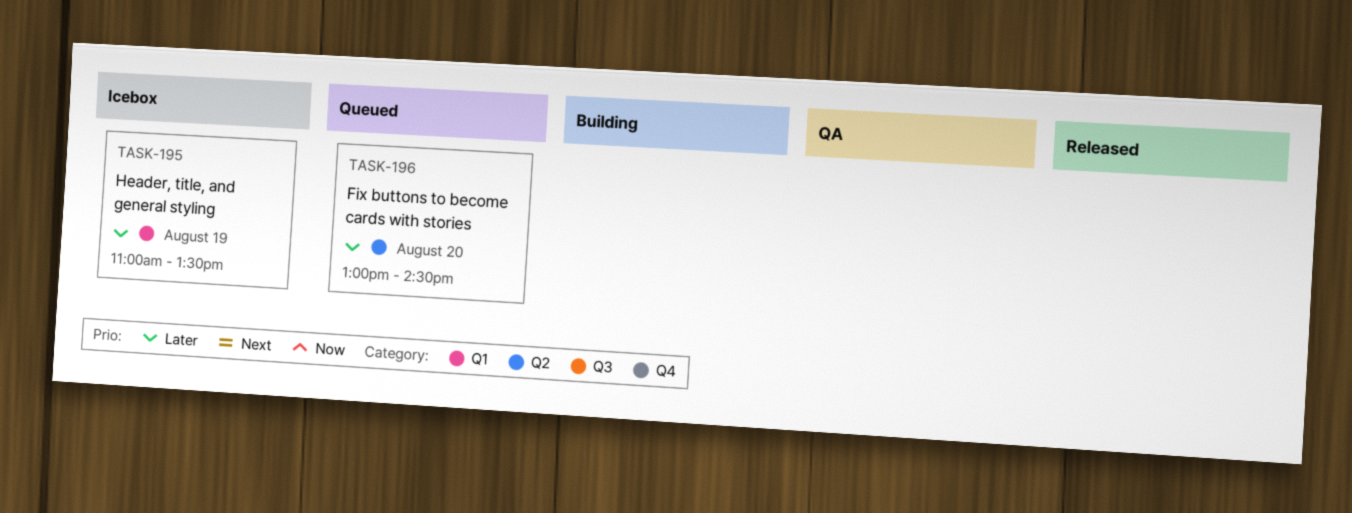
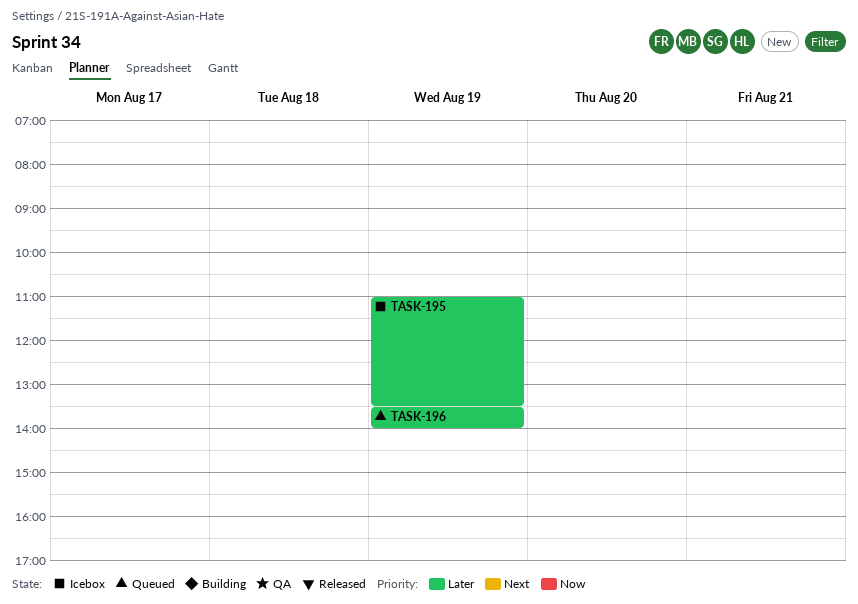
TASK-196, day: Aug 20 -> Aug 19
TASK-196, begins: 13:00 -> 13:30
TASK-196, ends: 14:30 -> 14:00

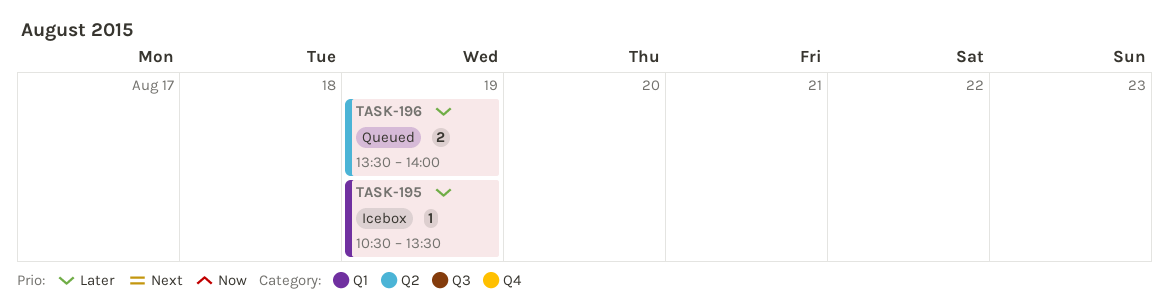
TASK-195, begins: 11:00 -> 10:30

